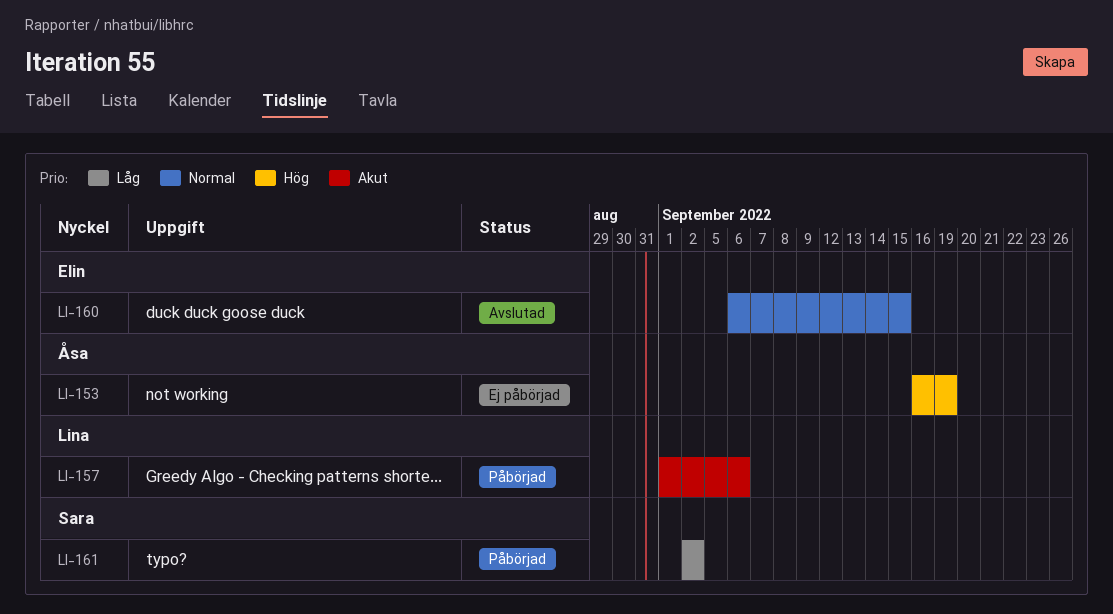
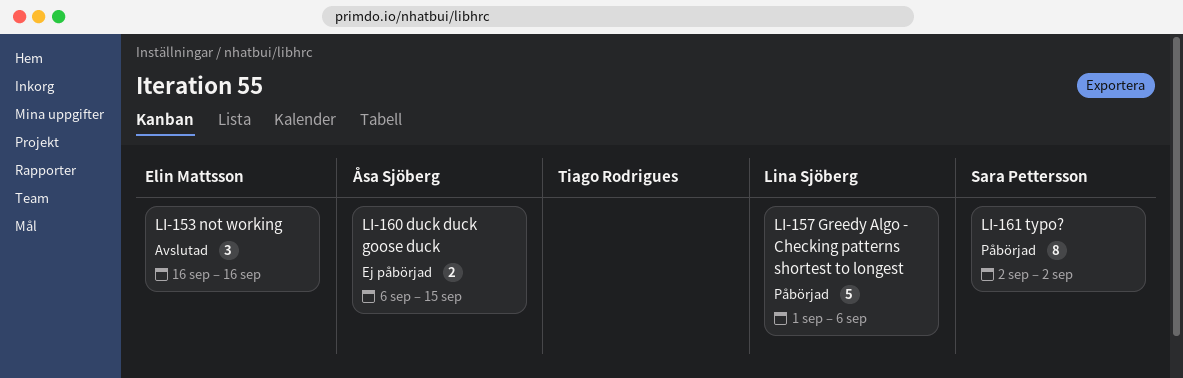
LI-153, status: Ej påbörjad -> Avslutad
LI-153, owner: Åsa Sjöberg -> Elin Mattsson
LI-153, due: Sep 19 -> Sep 16
LI-160, status: Avslutad -> Ej påbörjad
LI-160, owner: Elin Mattsson -> Åsa Sjöberg

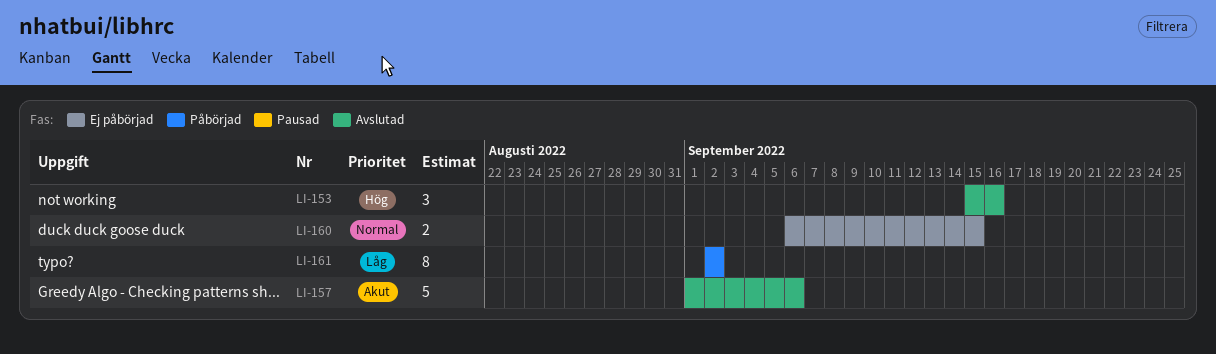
LI-153, start: Sep 16 -> Sep 15
LI-157, status: Påbörjad -> Avslutad

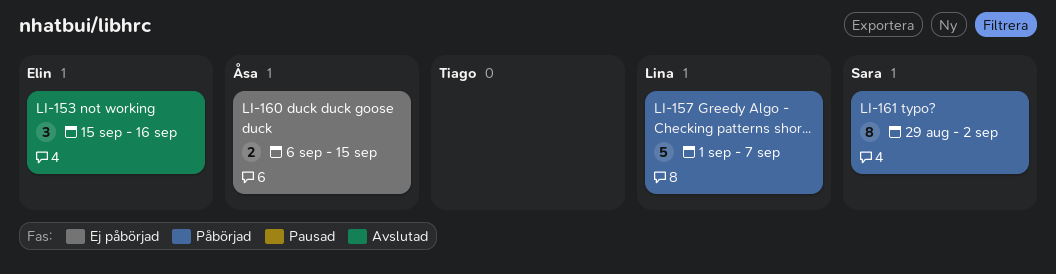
LI-157, status: Avslutad -> Påbörjad
LI-157, due: Sep 6 -> Sep 7
LI-161, start: Sep 2 -> Aug 29

